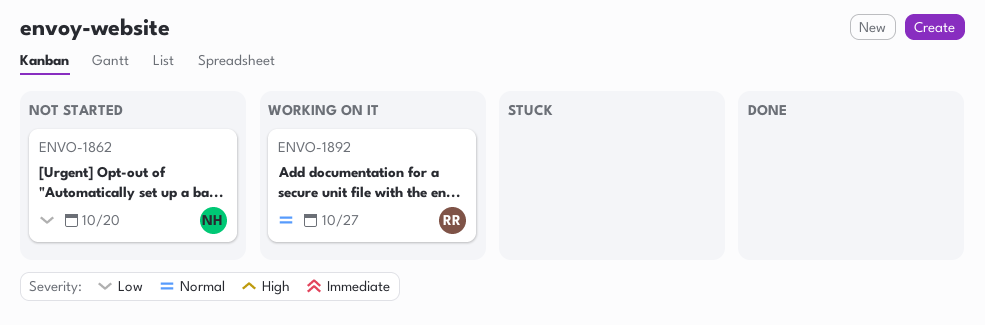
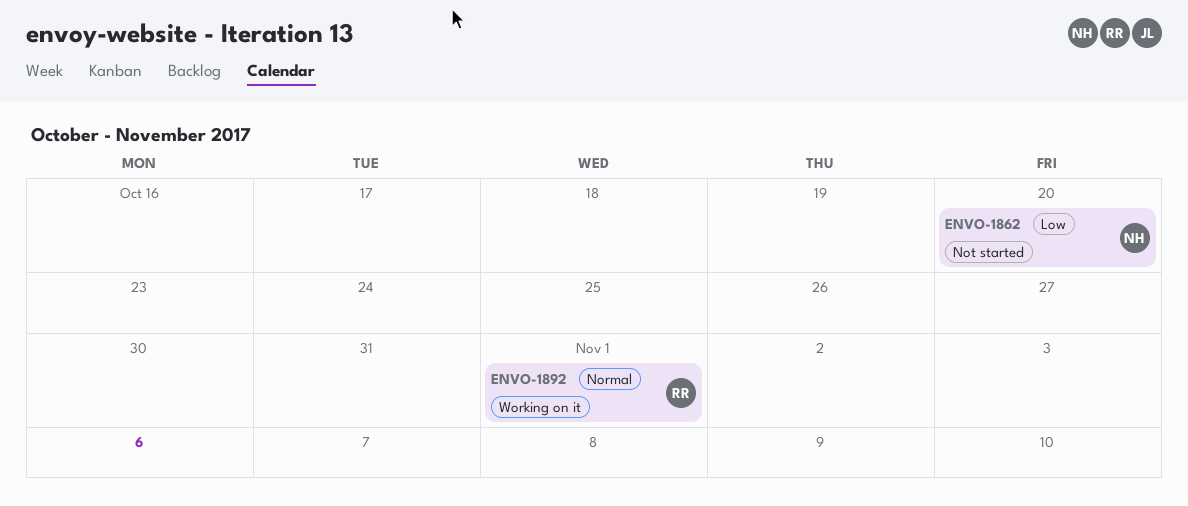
ENVO-1892, due: Oct 27 -> Nov 1

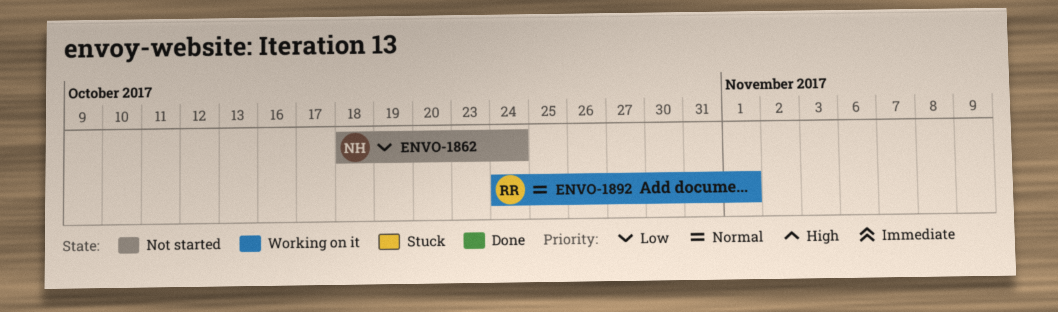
ENVO-1862, due: Oct 20 -> Oct 24

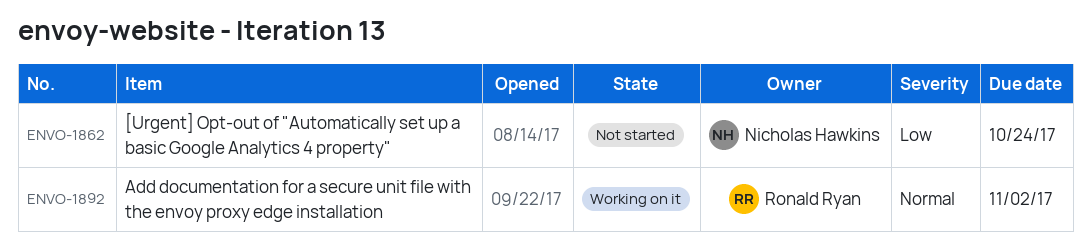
ENVO-1892, due: Nov 1 -> Nov 2

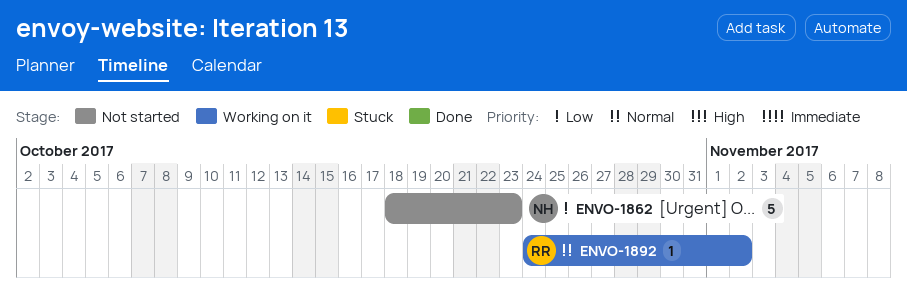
ENVO-1862, due: Oct 24 -> Oct 23

